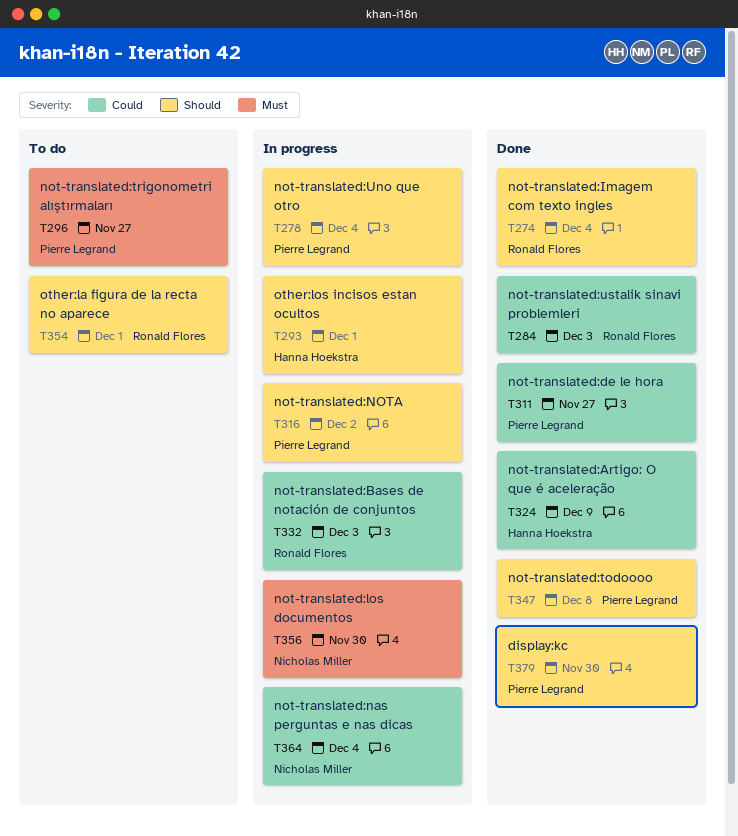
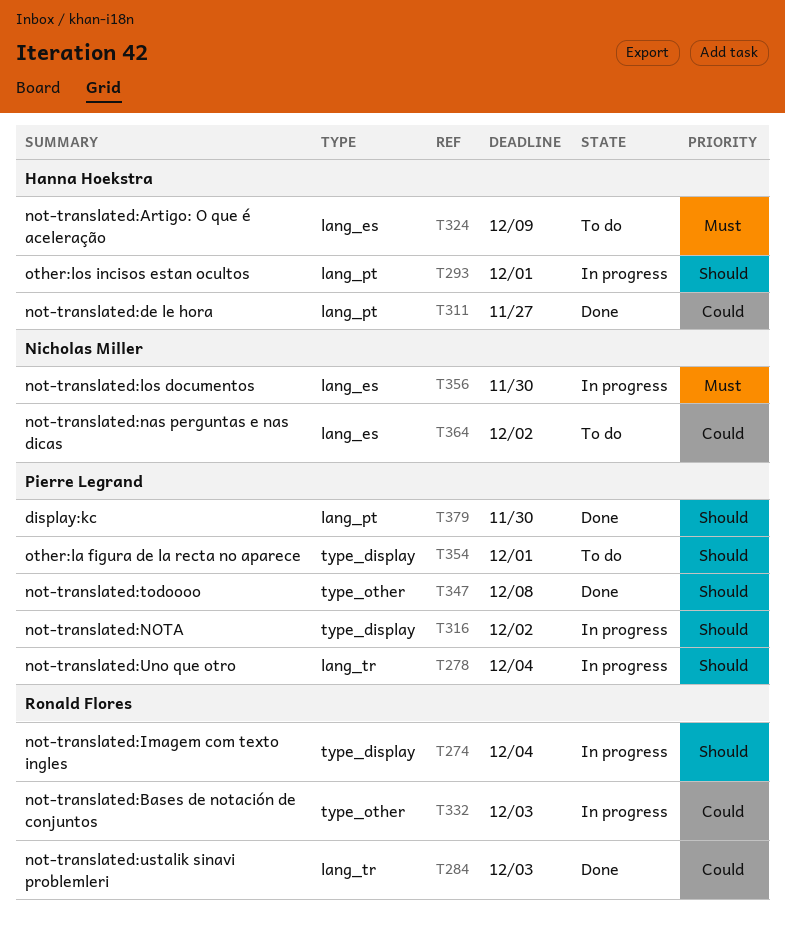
T274, status: Done -> In progress
T296: present -> none
T311, owner: Pierre Legrand -> Hanna Hoekstra
T324, status: Done -> To do
T324, priority: Could -> Must
T354, owner: Ronald Flores -> Pierre Legrand
T364, status: In progress -> To do
T364, due: Dec 4 -> Dec 2

